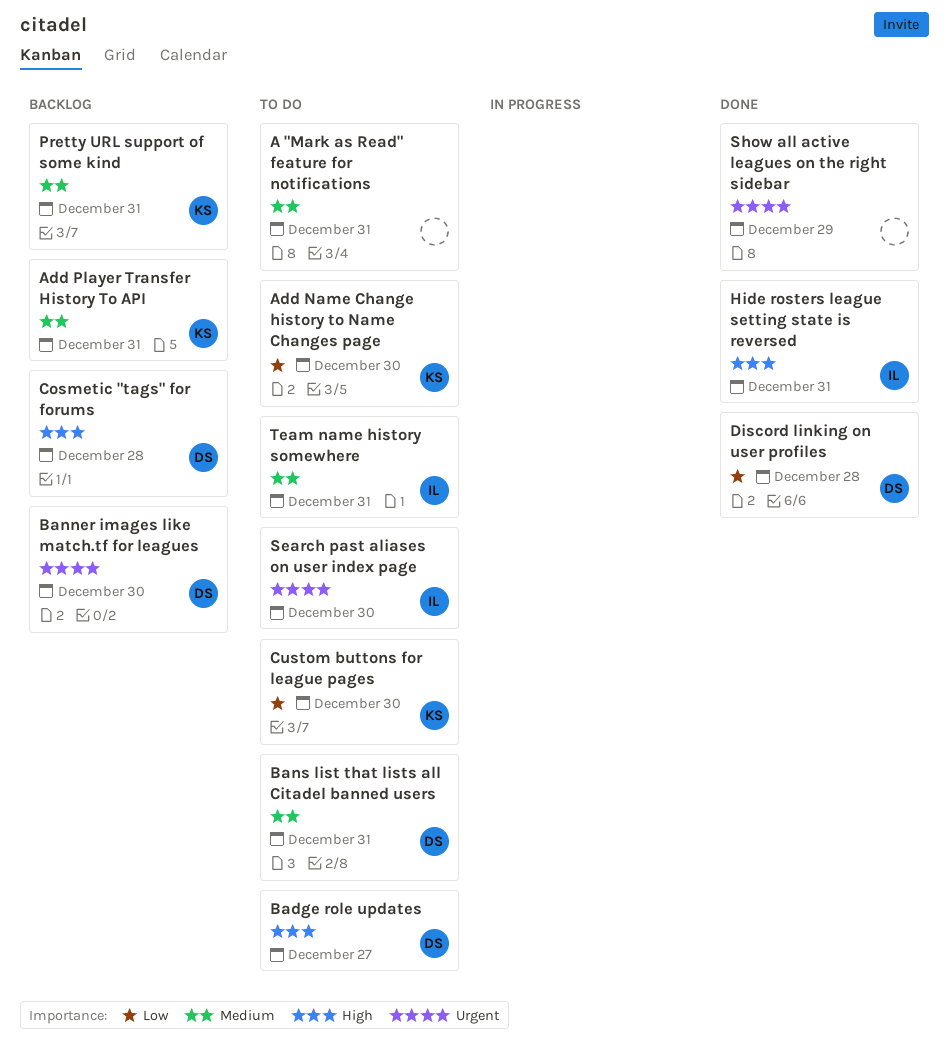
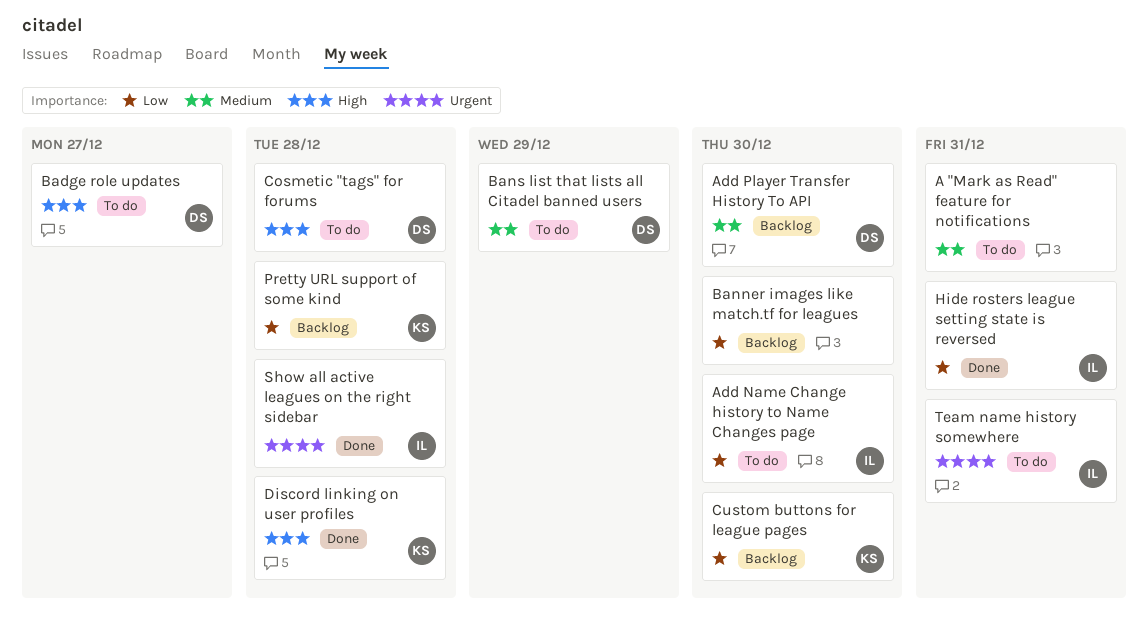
Add Name Change history to Name Changes page, owner: KS -> IL
Add Player Transfer History To API, owner: KS -> DS
Add Player Transfer History To API, due: Dec 31 -> Dec 30
Banner images like match.tf for leagues, owner: DS -> none
Banner images like match.tf for leagues, priority: Urgent -> Low
Bans list that lists all Citadel banned users, due: Dec 31 -> Dec 29
Cosmetic "tags" for forums, status: Backlog -> To do
Custom buttons for league pages, status: To do -> Backlog
Discord linking on user profiles, owner: DS -> KS
Discord linking on user profiles, priority: Low -> High
Hide rosters league setting state is reversed, priority: High -> Low
Pretty URL support of some kind, priority: Medium -> Low
Pretty URL support of some kind, due: Dec 31 -> Dec 28
Search past aliases on user index page: present -> none
Show all active leagues on the right sidebar, owner: none -> IL
Show all active leagues on the right sidebar, due: Dec 29 -> Dec 28
Team name history somewhere, priority: Medium -> Urgent

